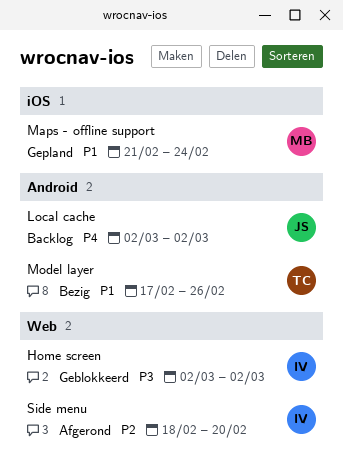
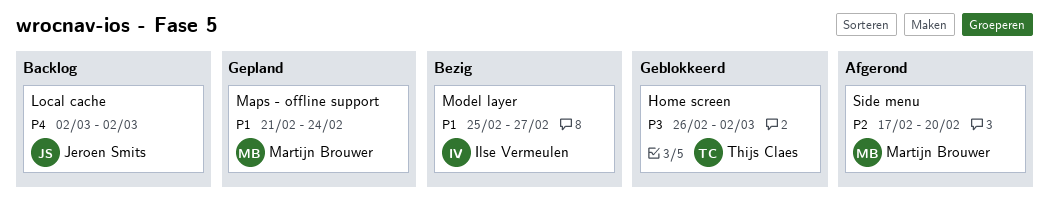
Home screen, owner: Ilse Vermeulen -> Thijs Claes
Home screen, start: Mar 2 -> Feb 26
Model layer, owner: Thijs Claes -> Ilse Vermeulen
Model layer, start: Feb 17 -> Feb 25
Model layer, due: Feb 26 -> Feb 27
Side menu, owner: Ilse Vermeulen -> Martijn Brouwer
Side menu, start: Feb 18 -> Feb 17

